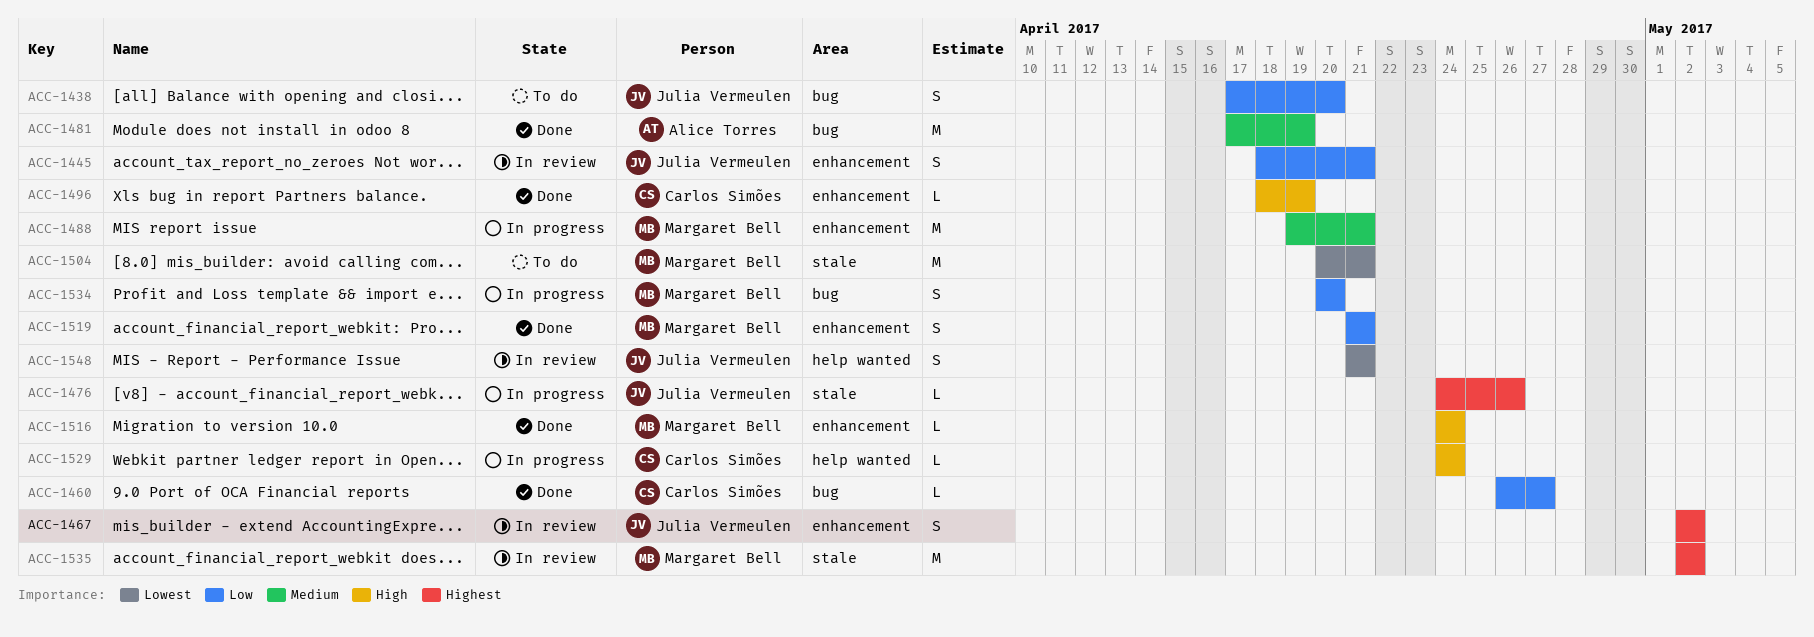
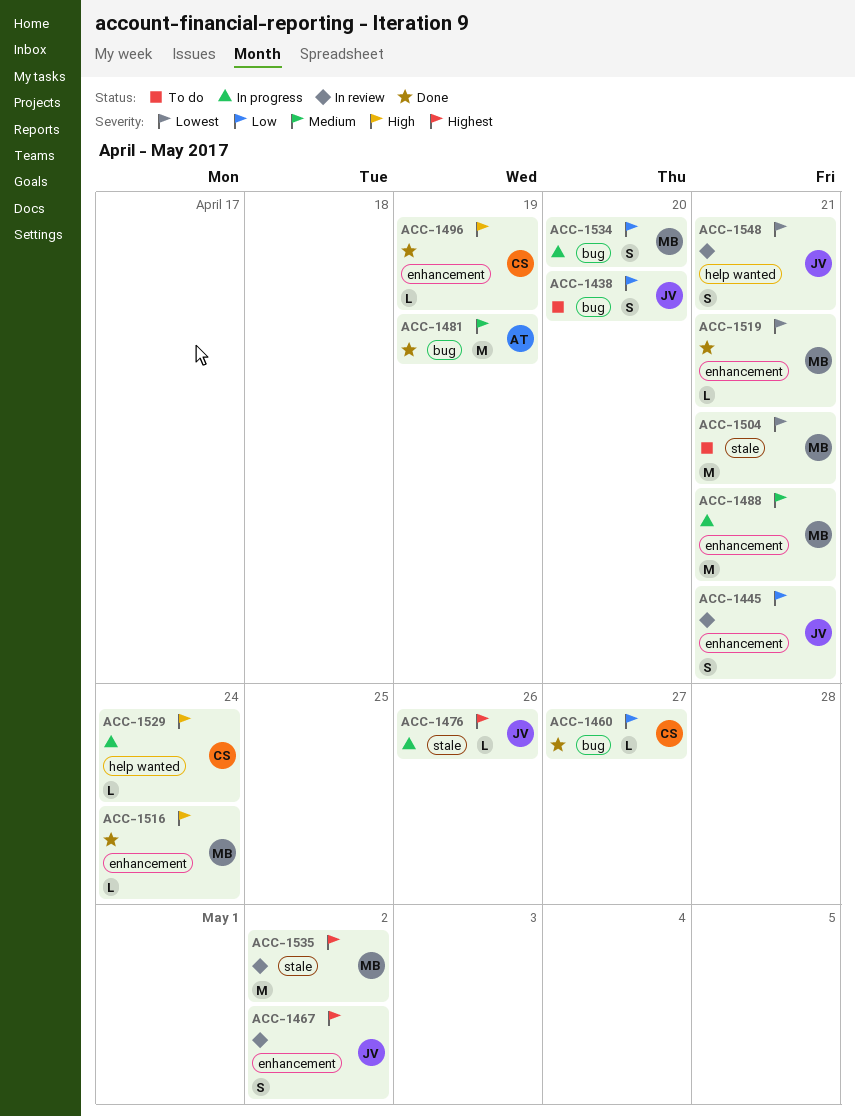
ACC-1519, priority: Low -> Lowest
ACC-1519, estimate: S -> L

